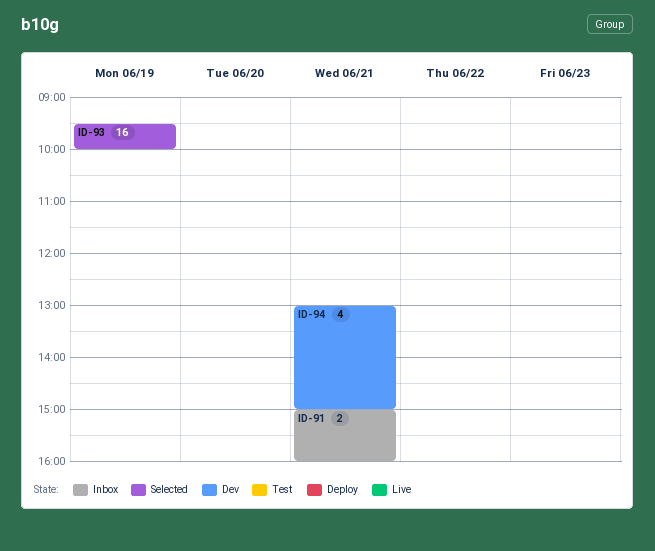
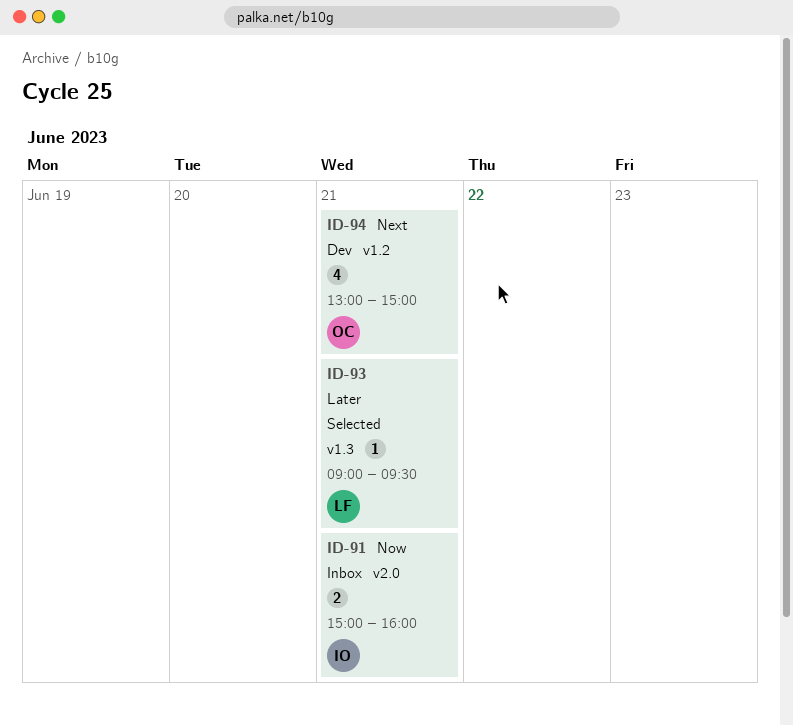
ID-93, estimate: 16 -> 1
ID-93, day: Jun 19 -> Jun 21
ID-93, begins: 09:30 -> 09:00
ID-93, ends: 10:00 -> 09:30

